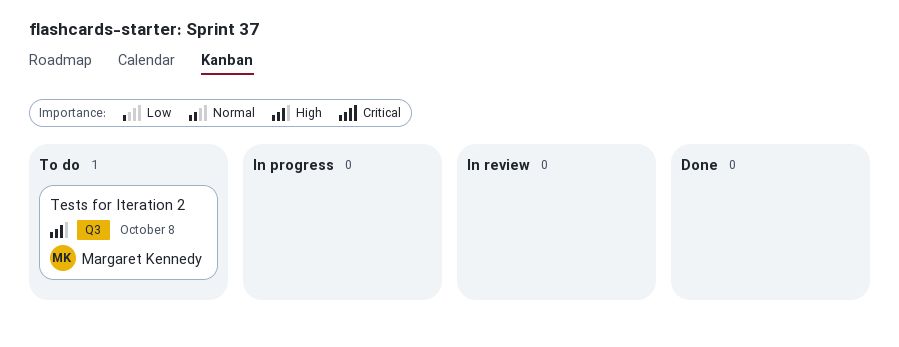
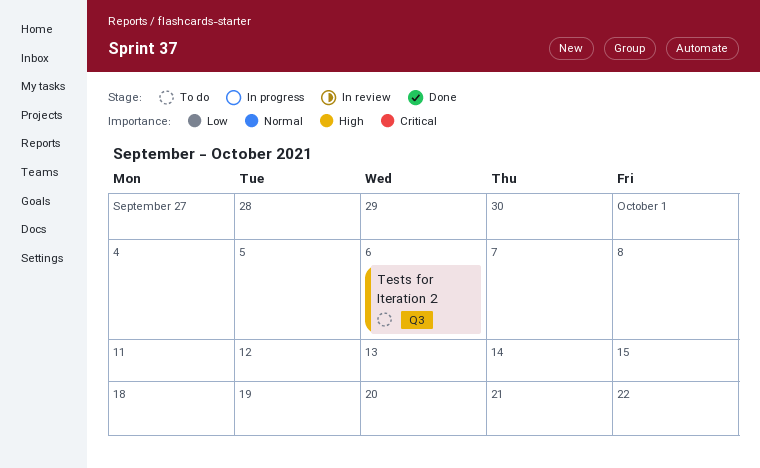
Tests for Iteration 2, due: Oct 8 -> Oct 6

